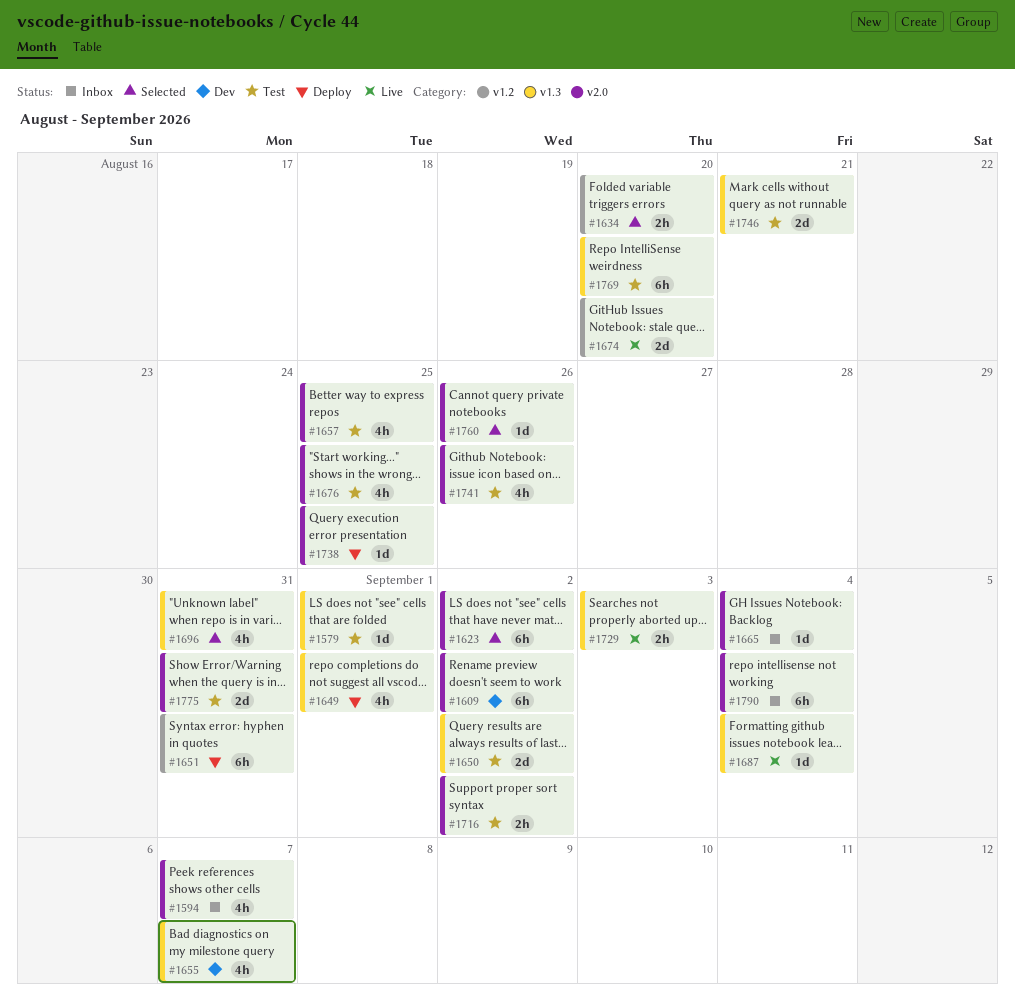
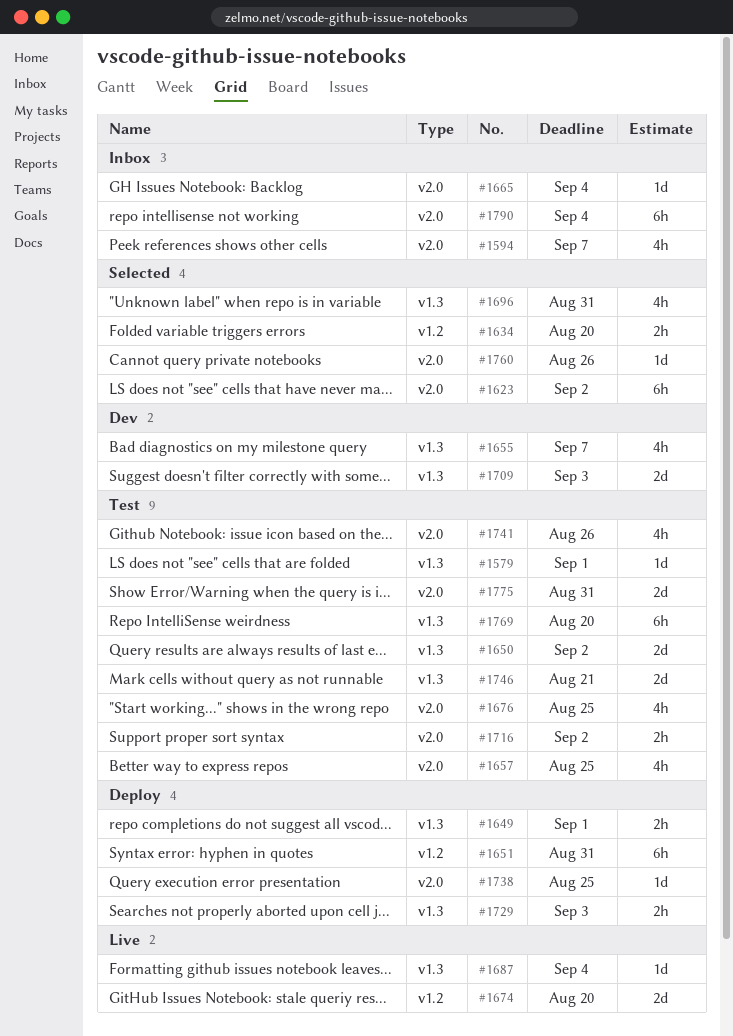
#1609: present -> none
#1649, estimate: 4h -> 2h
#1709: none -> present
#1729, status: Live -> Deploy

